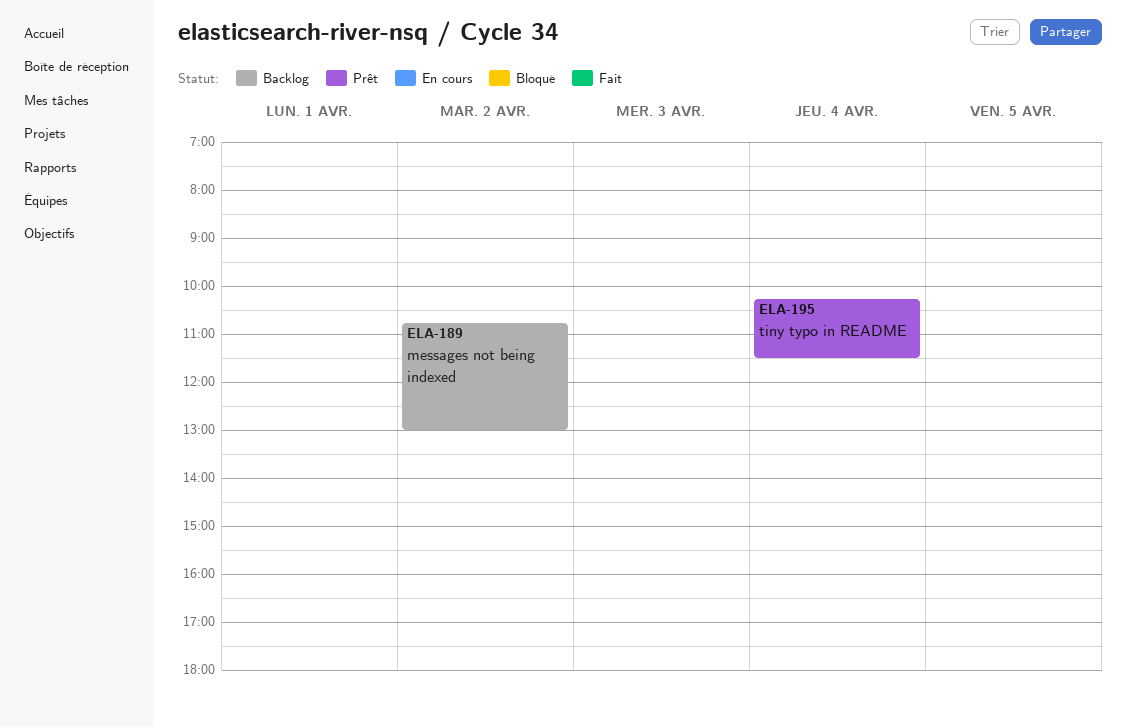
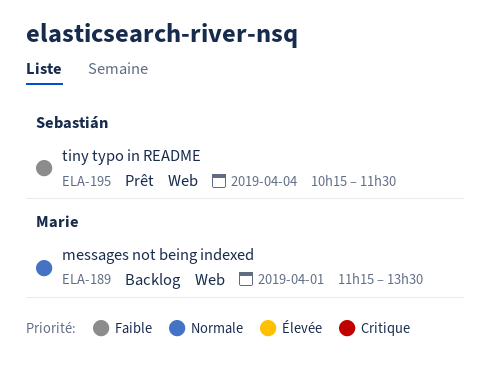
ELA-189, day: Apr 2 -> Apr 1
ELA-189, begins: 10:45 -> 11:15
ELA-189, ends: 13:00 -> 13:30

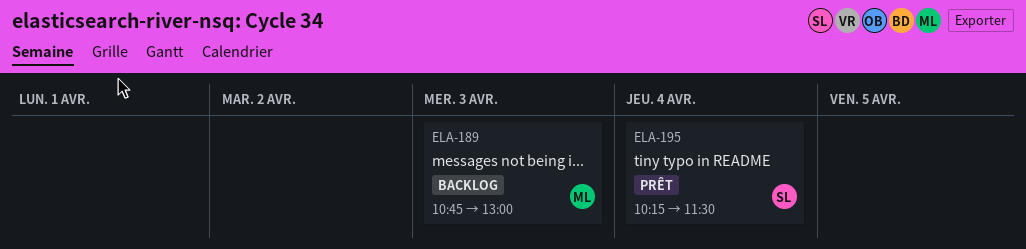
ELA-189, day: Apr 1 -> Apr 3
ELA-189, begins: 11:15 -> 10:45
ELA-189, ends: 13:30 -> 13:00

